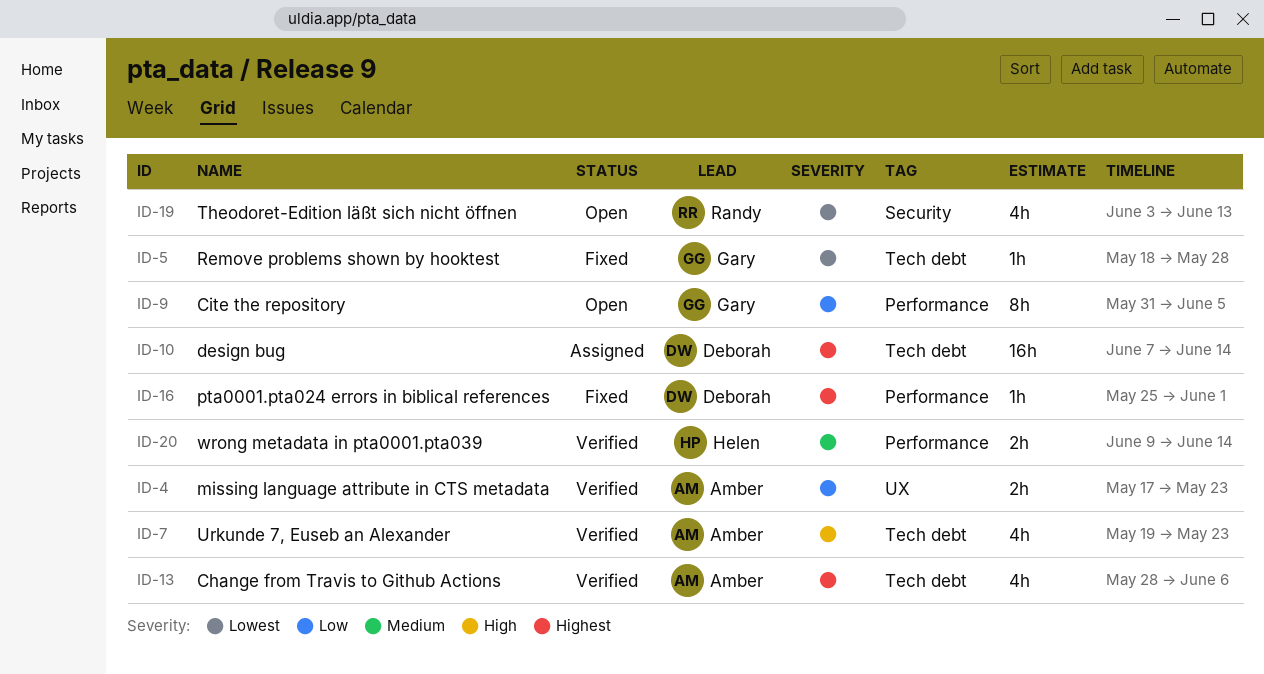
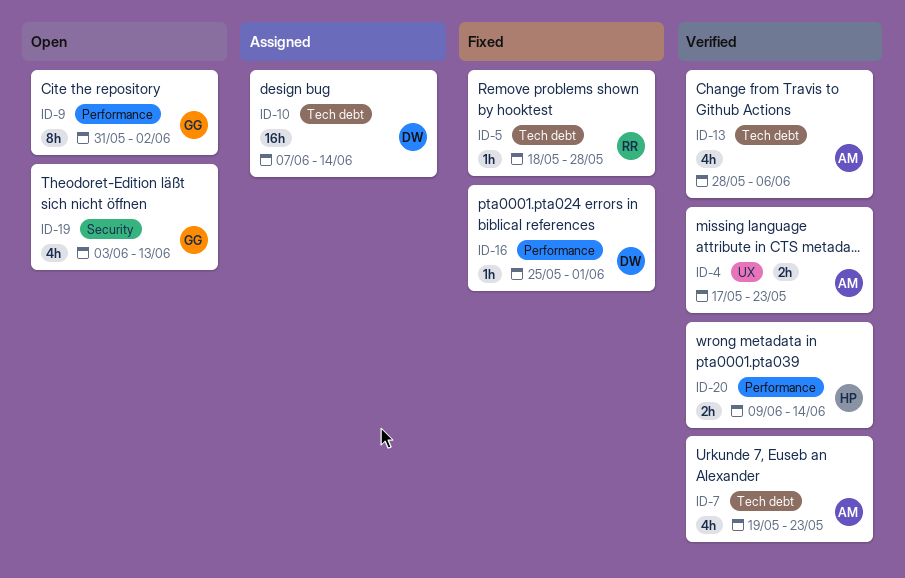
ID-5, owner: Gary -> Randy
ID-9, due: Jun 5 -> Jun 2
ID-19, owner: Randy -> Gary

